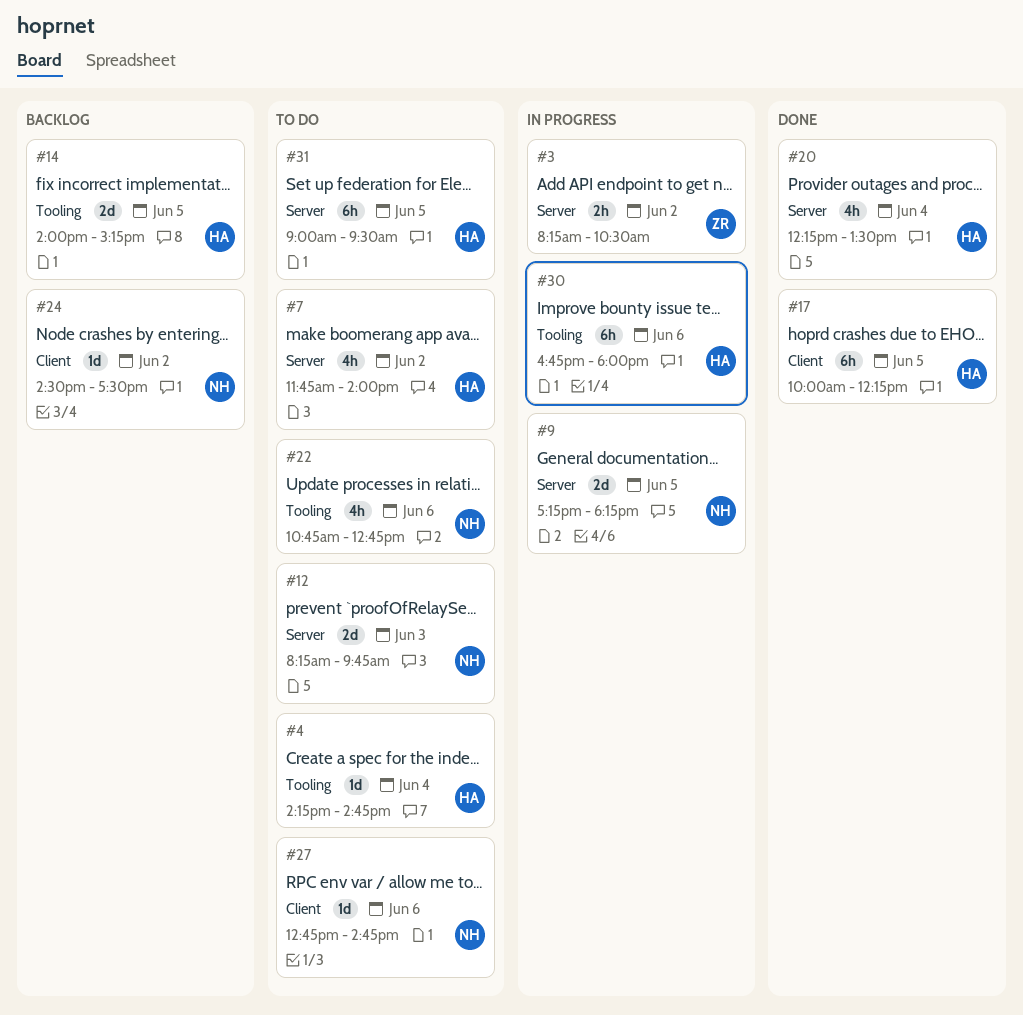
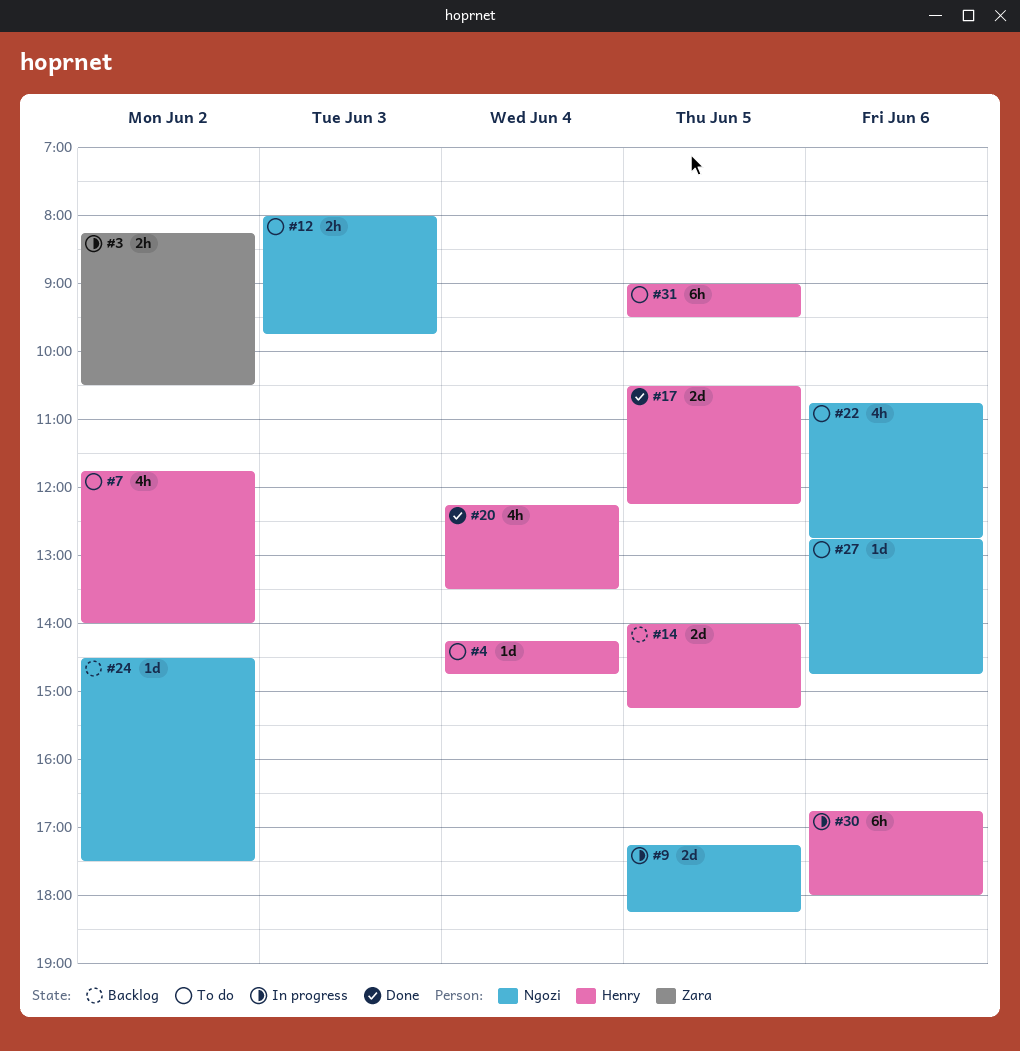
#12, estimate: 2d -> 2h
#12, begins: 08:15 -> 08:00
#17, estimate: 6h -> 2d
#17, begins: 10:00 -> 10:30

